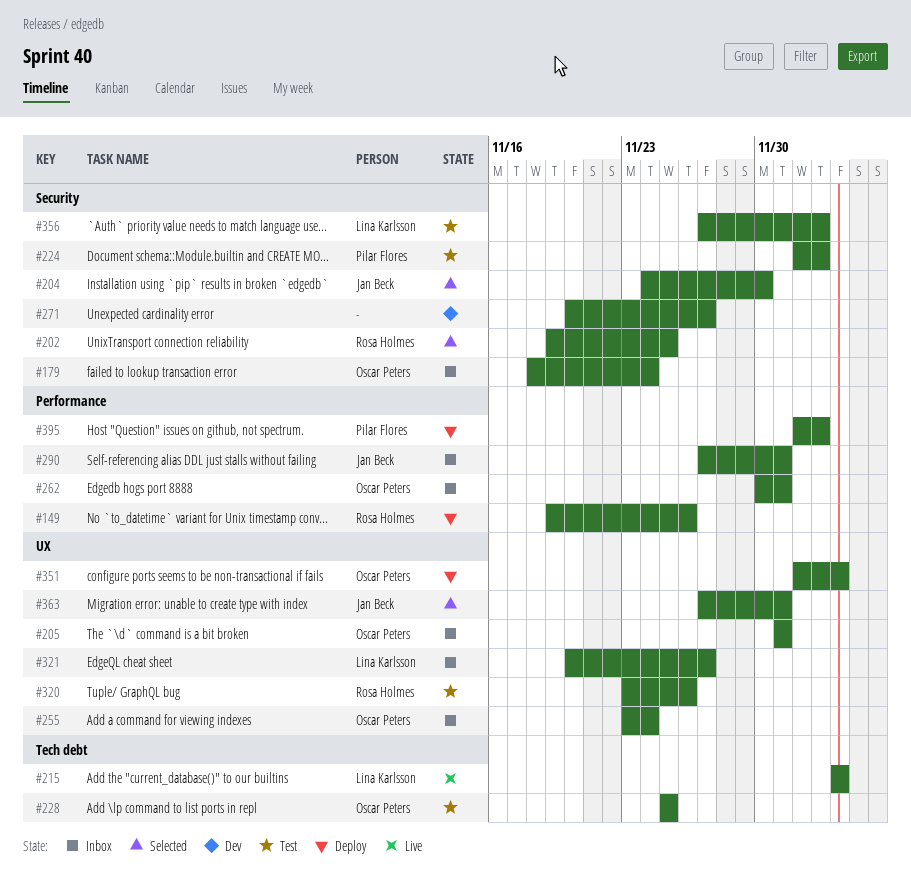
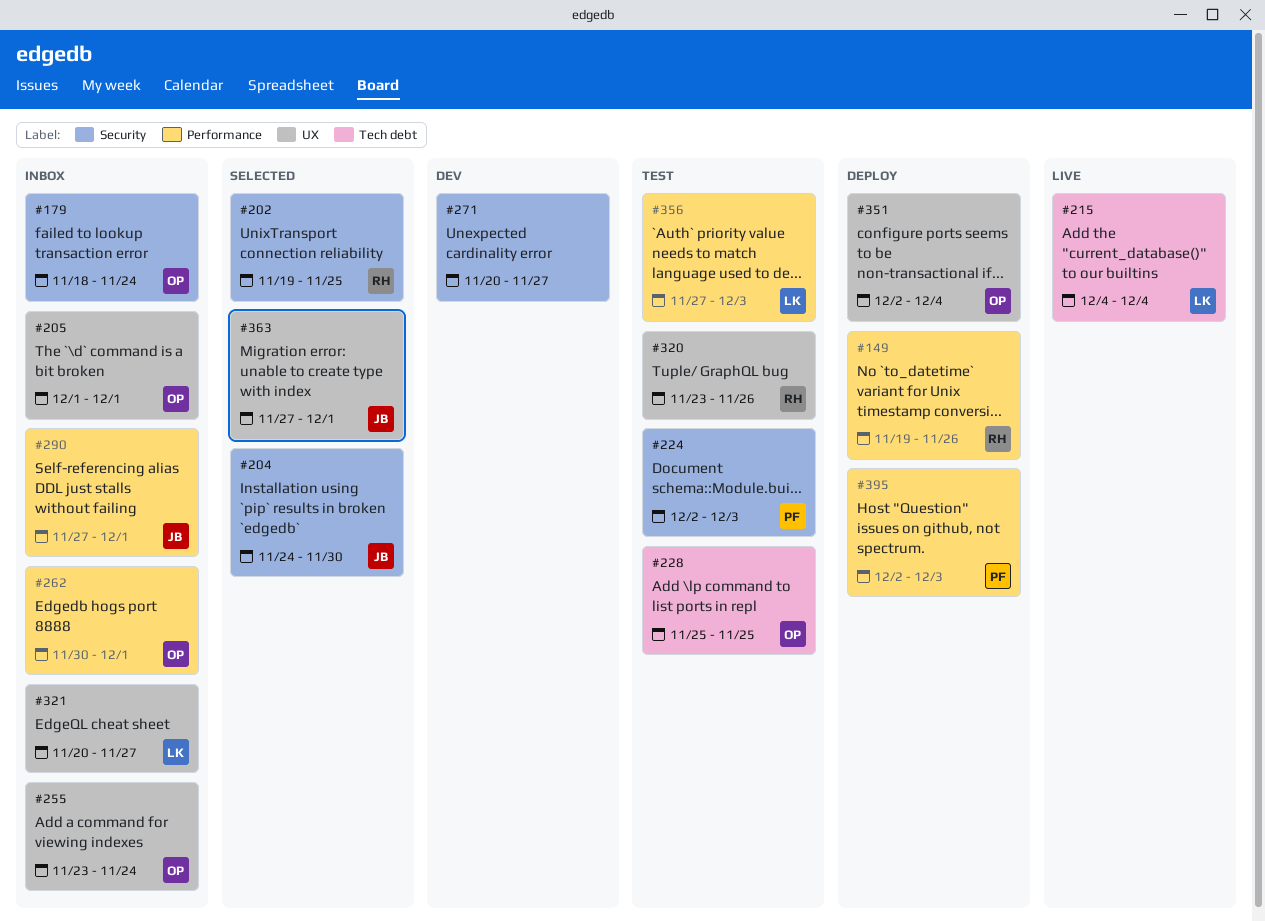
#356, label: Security -> Performance

